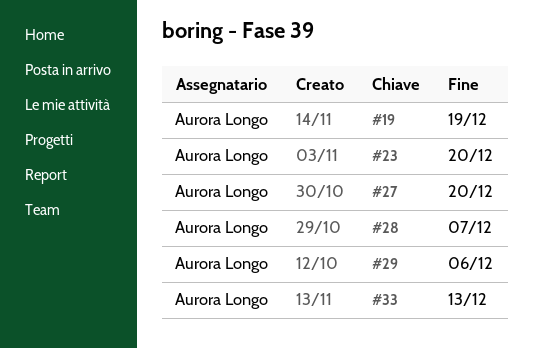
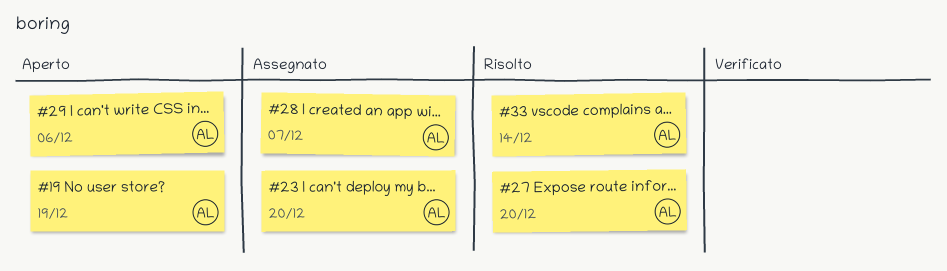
#33, due: Dec 13 -> Dec 14

